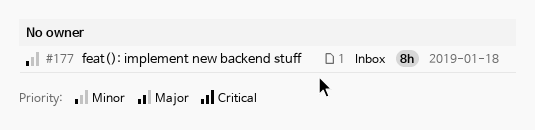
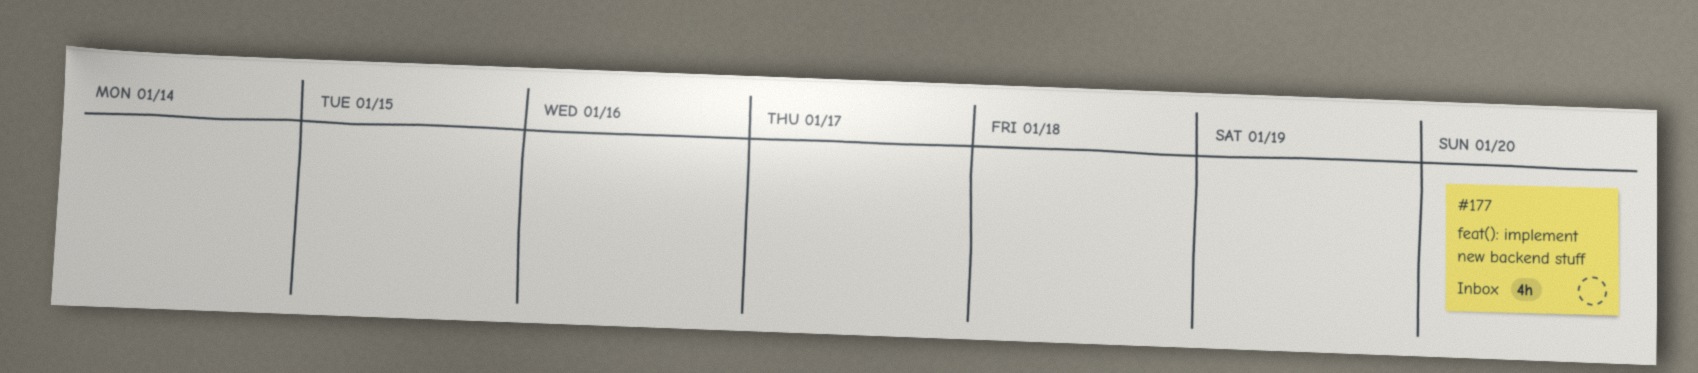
#177, estimate: 8h -> 4h
#177, due: Jan 18 -> Jan 20

